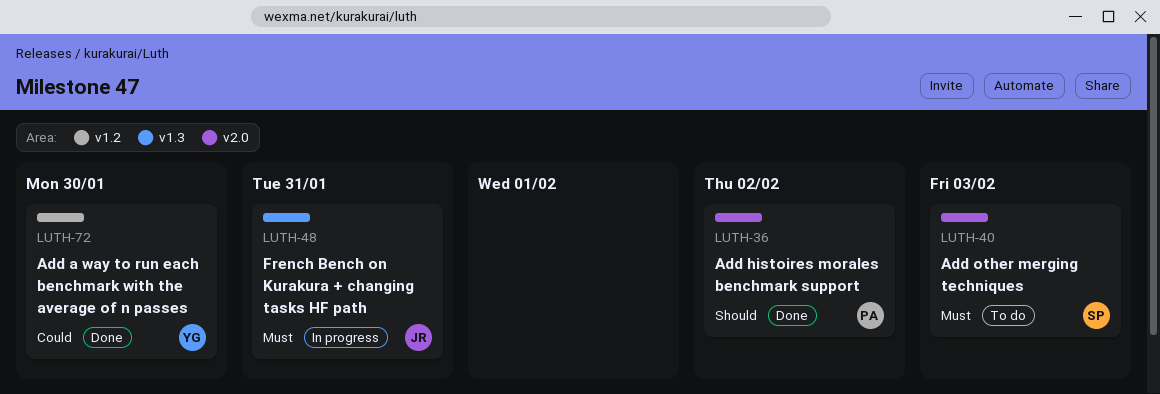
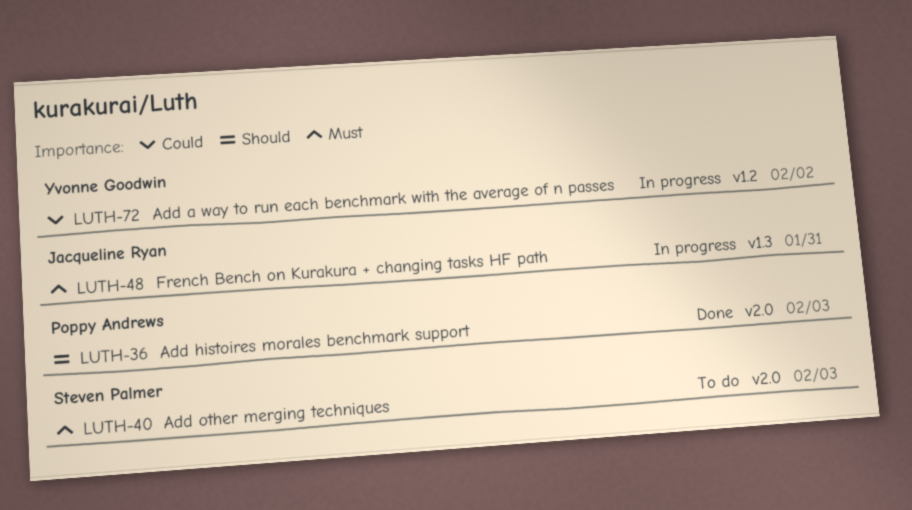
LUTH-36, due: Feb 2 -> Feb 3
LUTH-72, status: Done -> In progress
LUTH-72, due: Jan 30 -> Feb 2

